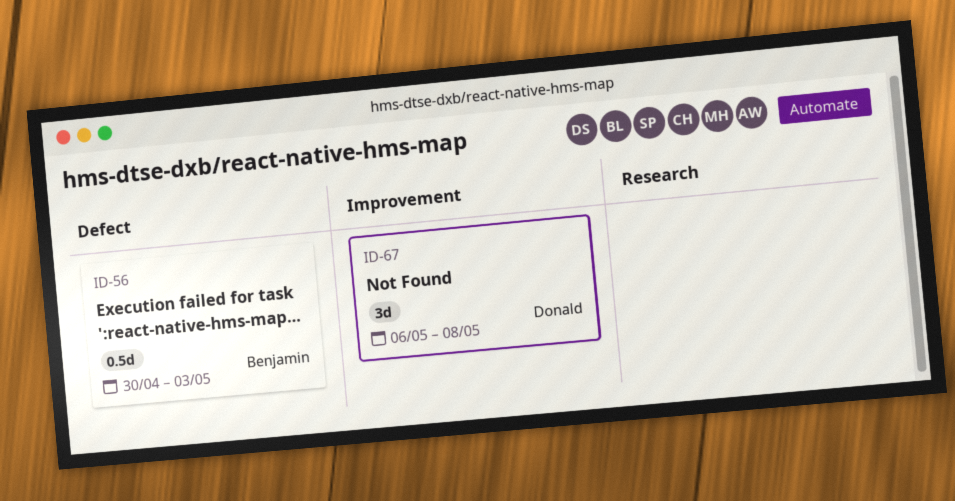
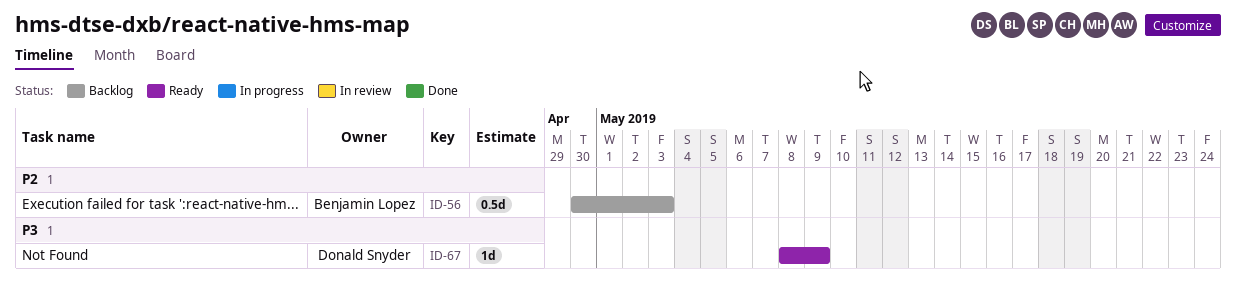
ID-67, estimate: 3d -> 1d
ID-67, start: May 6 -> May 8
ID-67, due: May 8 -> May 9

